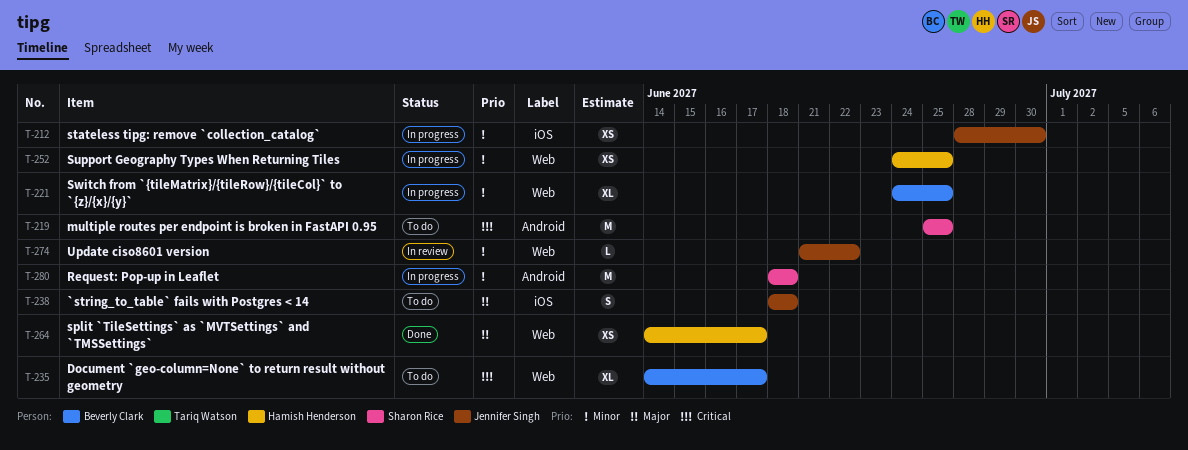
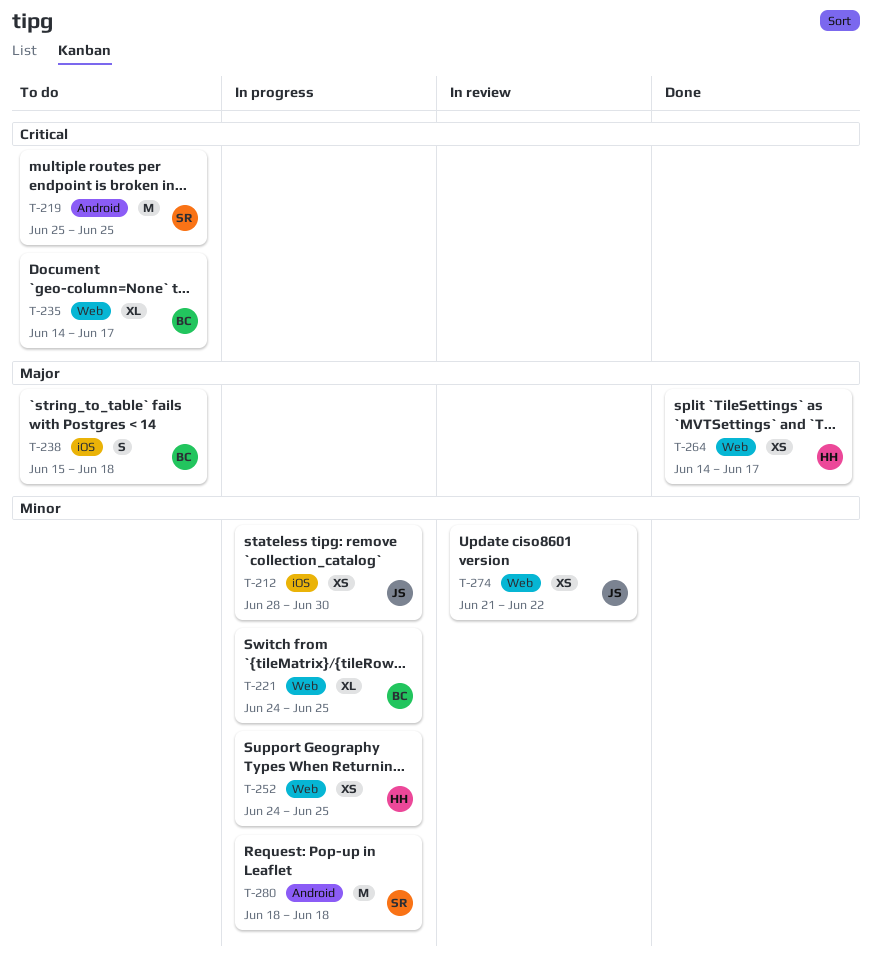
T-238, owner: Jennifer Singh -> Beverly Clark
T-238, start: Jun 18 -> Jun 15
T-274, estimate: L -> XS

